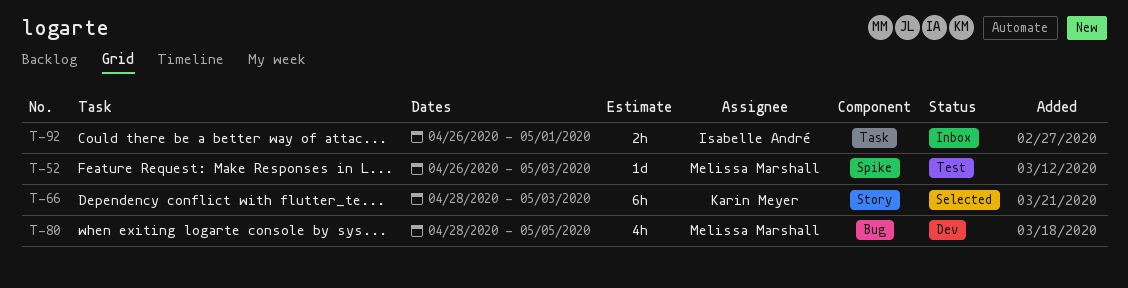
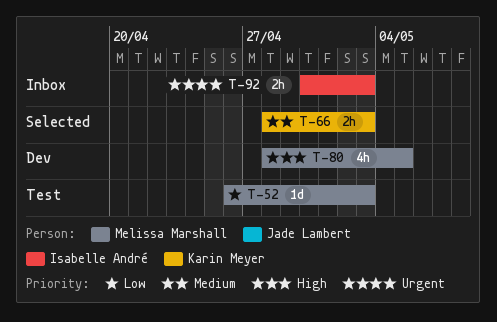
T-66, estimate: 6h -> 2h
T-92, start: Apr 26 -> Apr 30
T-92, due: May 1 -> May 3

